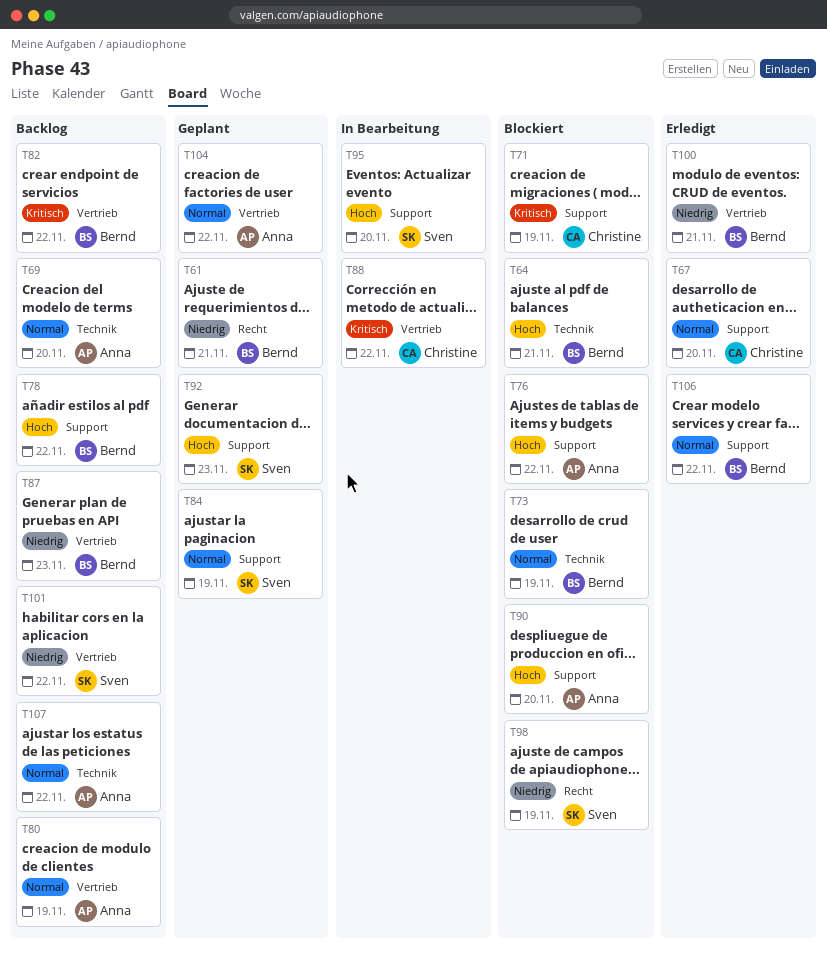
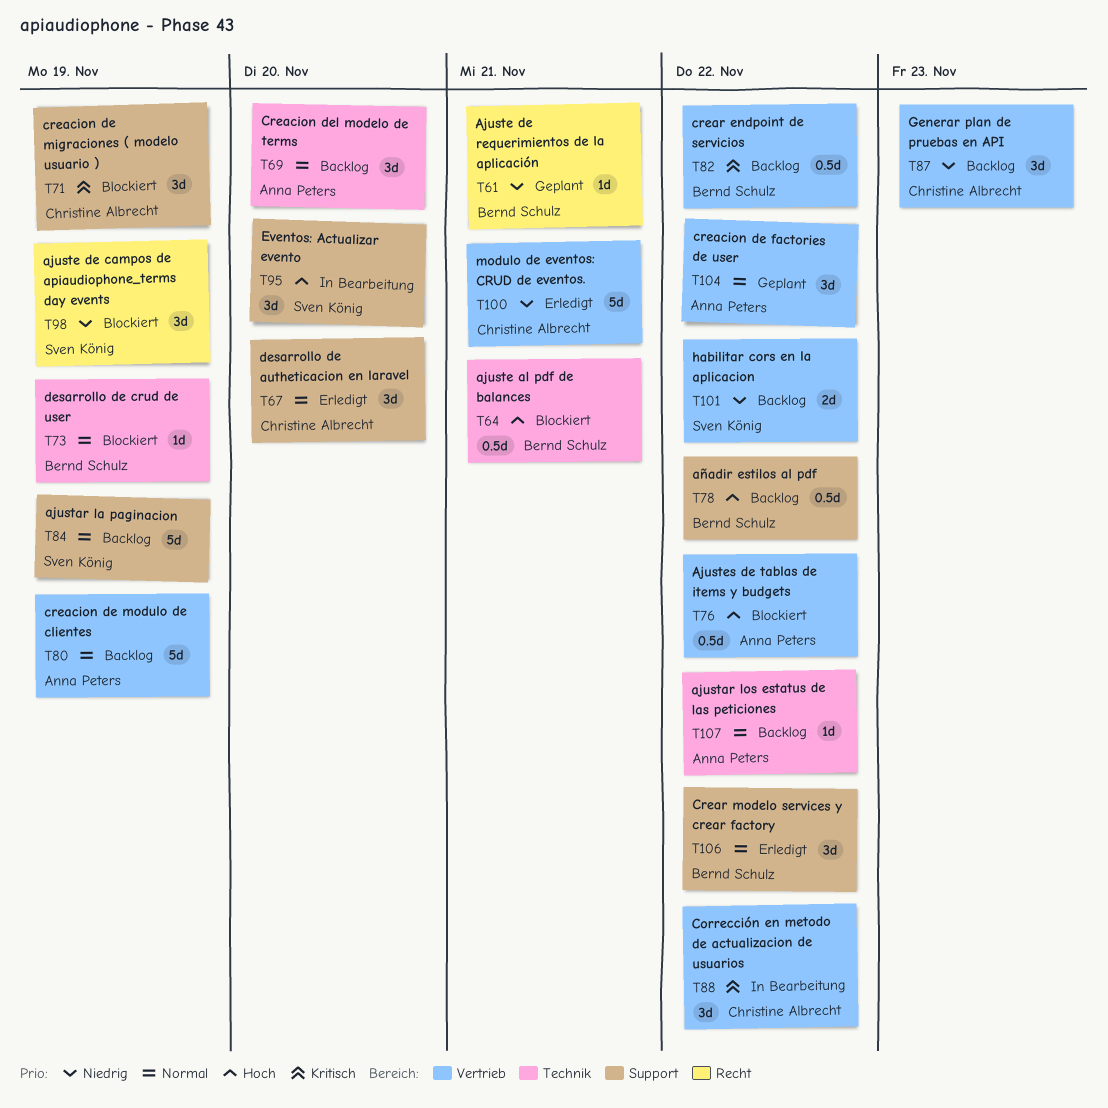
T76, label: Support -> Vertrieb
T84, status: Geplant -> Backlog
T87, owner: Bernd Schulz -> Christine Albrecht
T90: present -> none
T92: present -> none
T100, owner: Bernd Schulz -> Christine Albrecht

